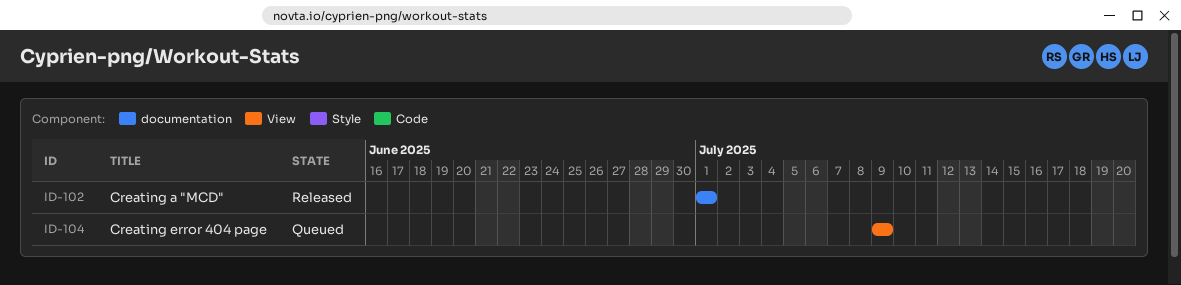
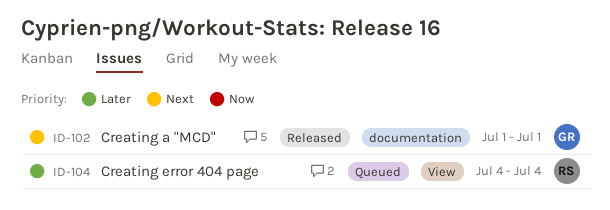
ID-104, start: Jul 9 -> Jul 4
ID-104, due: Jul 9 -> Jul 4

